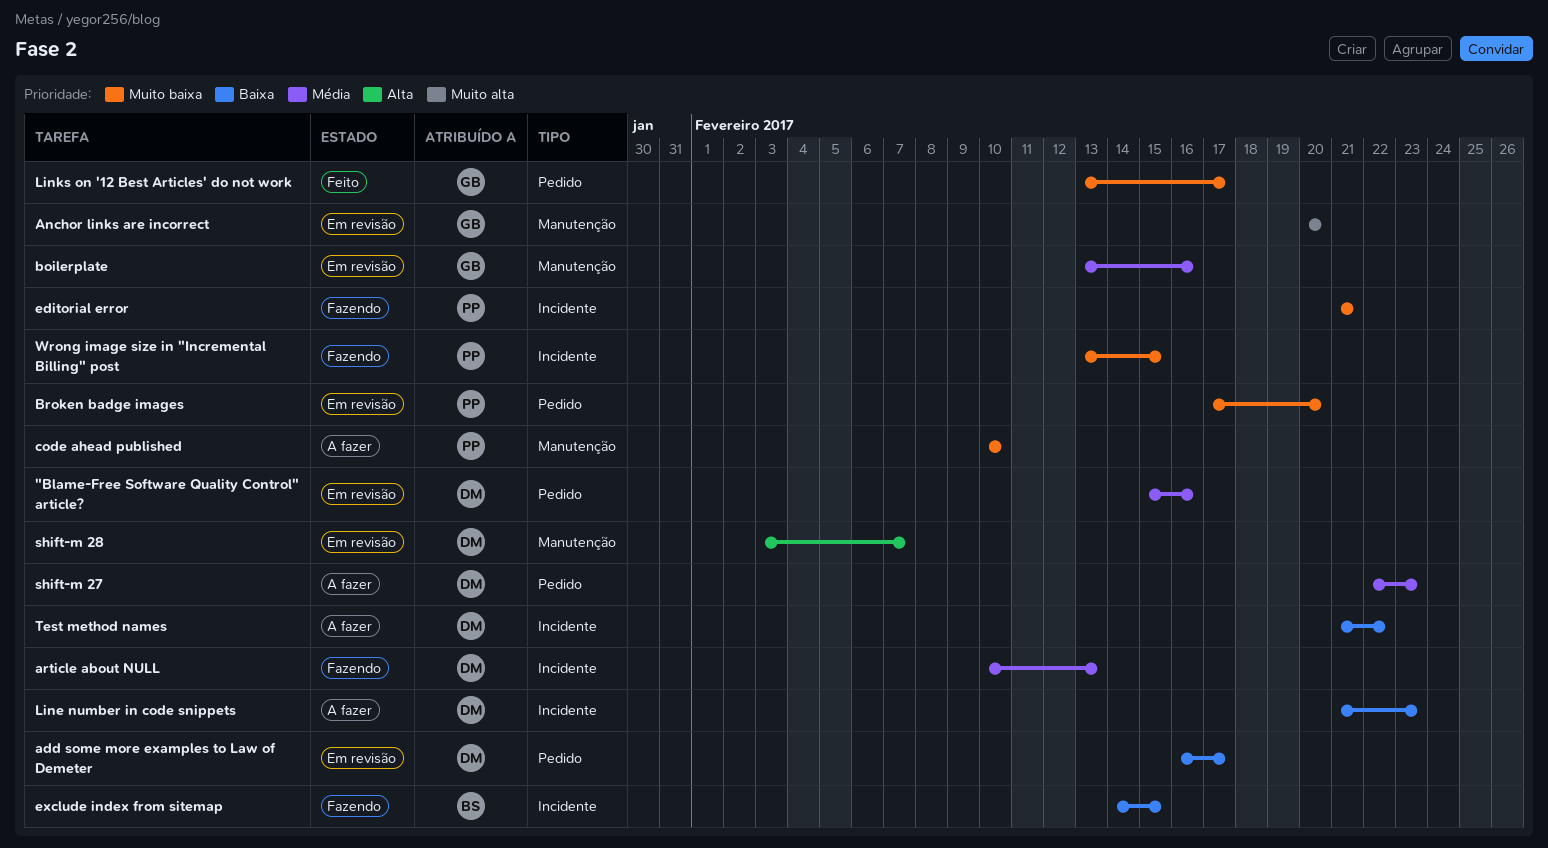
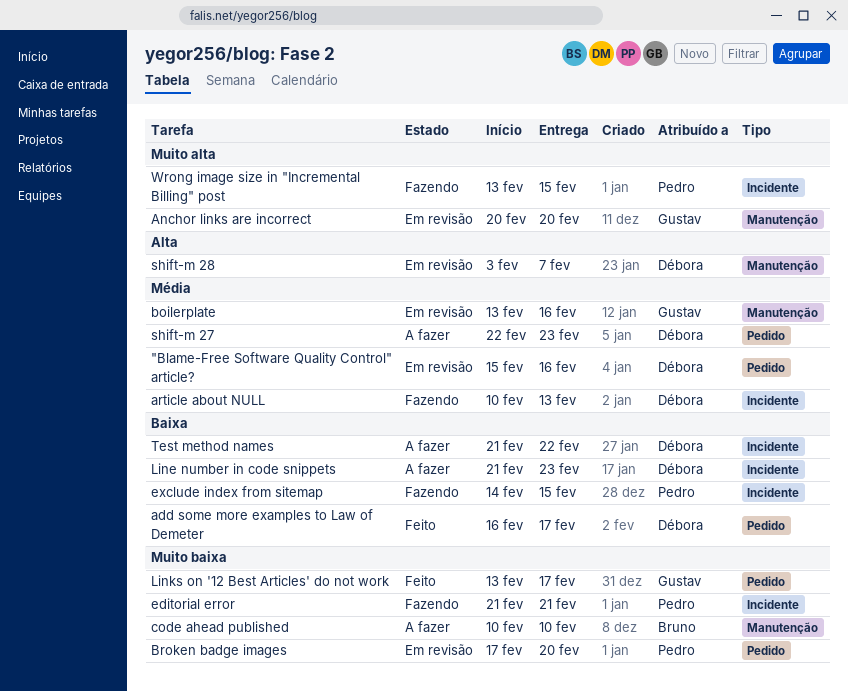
add some more examples to Law of Demeter, status: Em revisão -> Feito
code ahead published, owner: Pedro -> Bruno
exclude index from sitemap, owner: Bruno -> Pedro
Wrong image size in "Incremental Billing" post, priority: Muito baixa -> Muito alta

